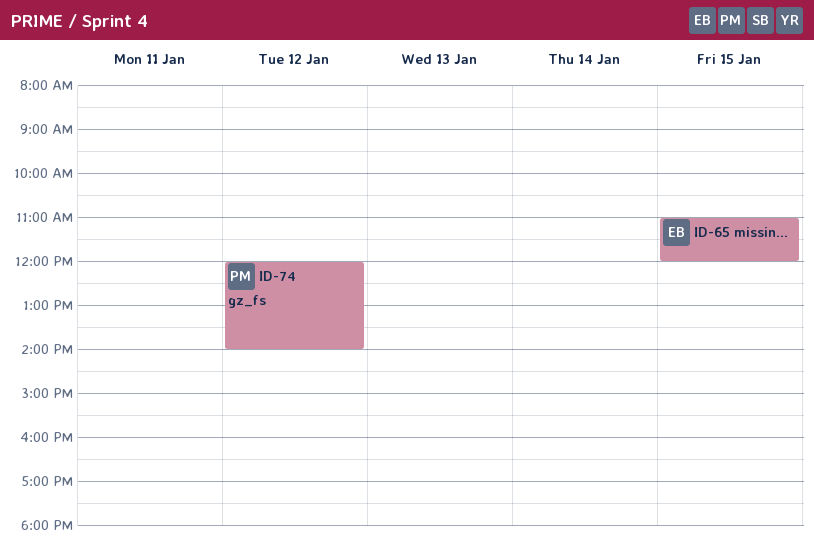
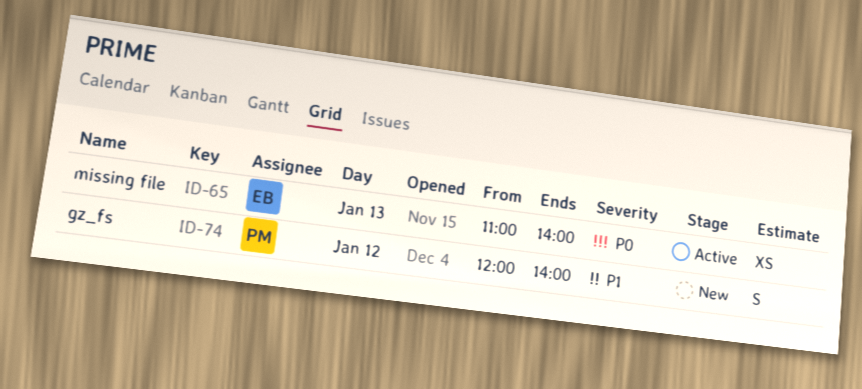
ID-65, day: Jan 15 -> Jan 13
ID-65, ends: 12:00 -> 14:00

